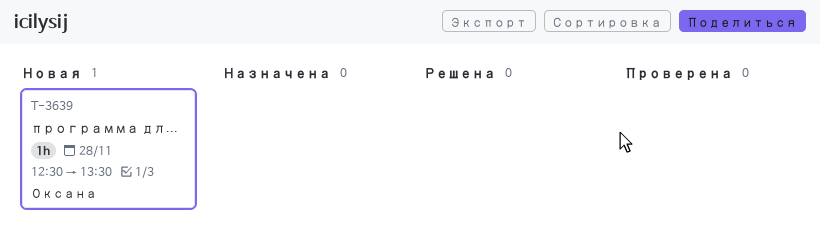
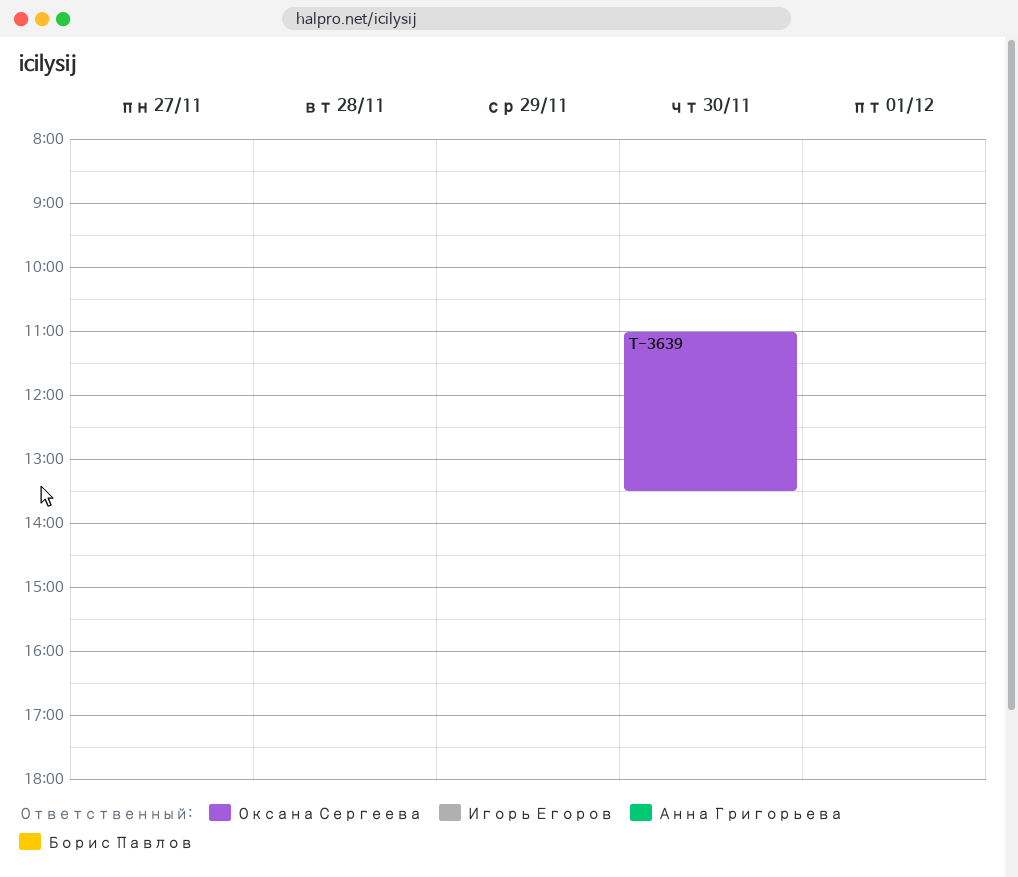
T-3639, day: Nov 28 -> Nov 30
T-3639, begins: 12:30 -> 11:00

